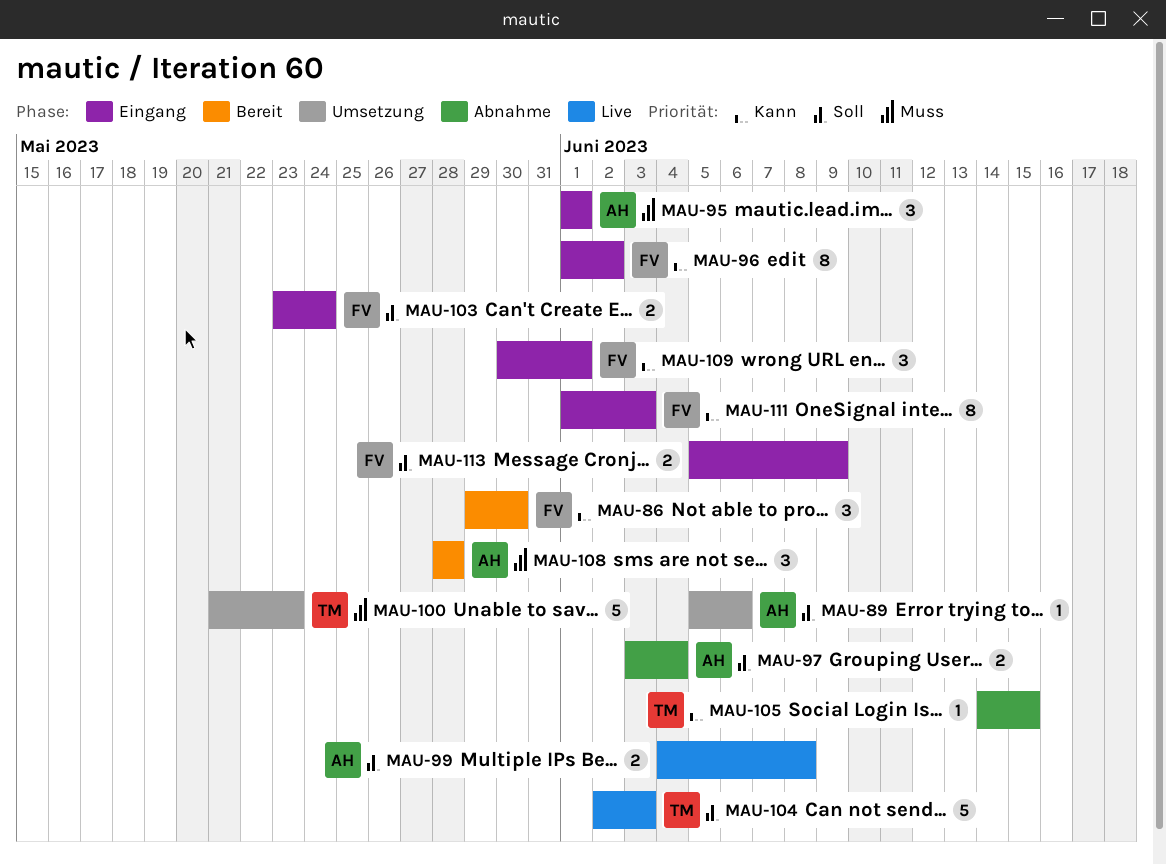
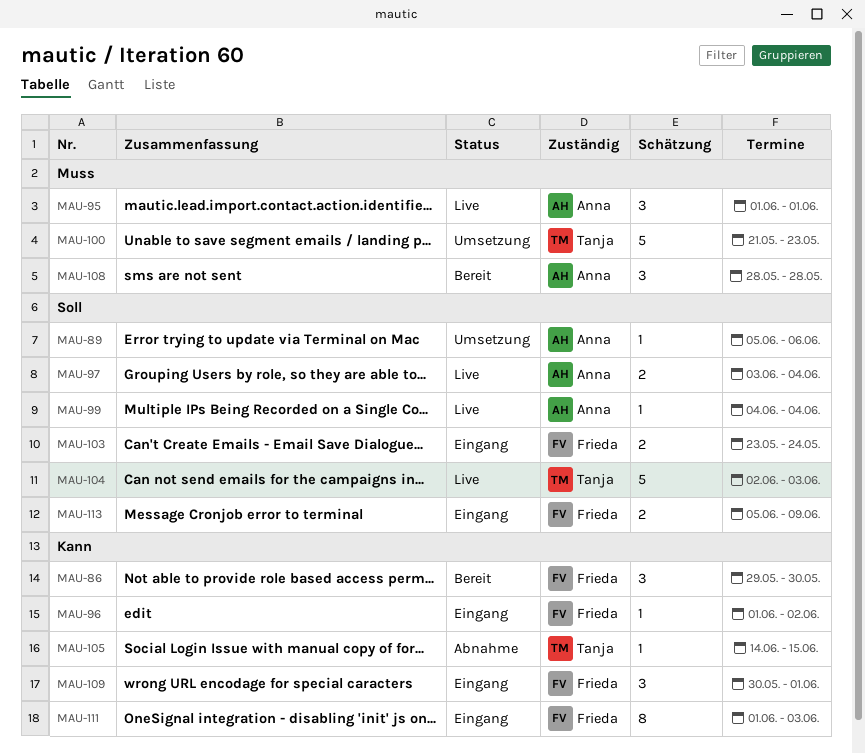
MAU-95, status: Eingang -> Live
MAU-96, estimate: 8 -> 1
MAU-97, status: Abnahme -> Live
MAU-99, estimate: 2 -> 1
MAU-99, due: Jun 8 -> Jun 4

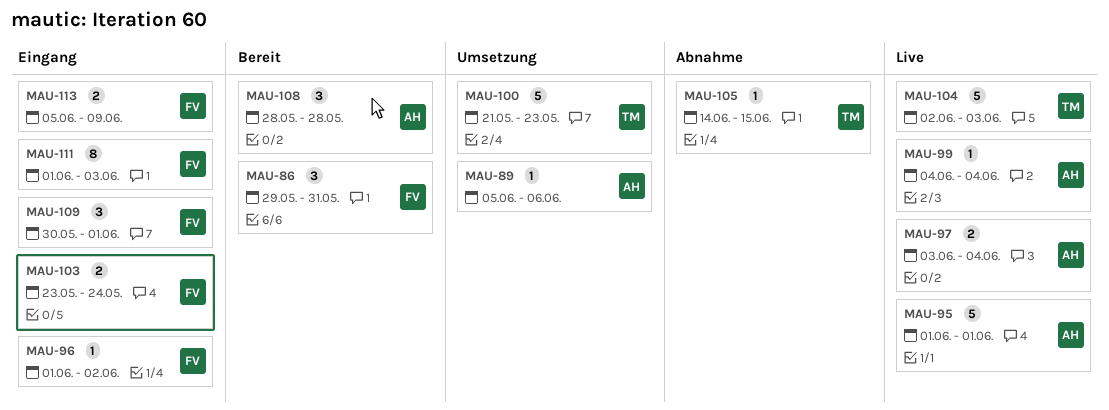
MAU-86, due: May 30 -> May 31
MAU-95, estimate: 3 -> 5

